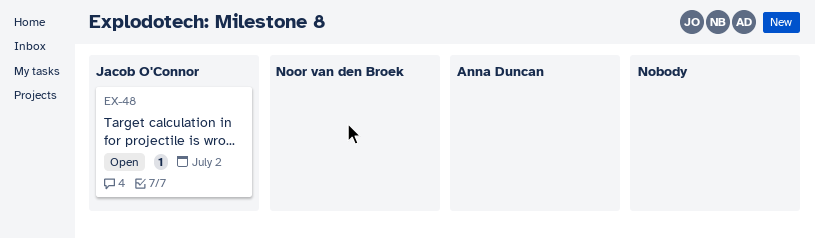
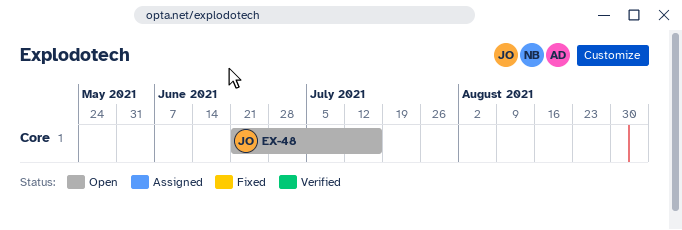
EX-48, due: Jul 2 -> Jul 16

